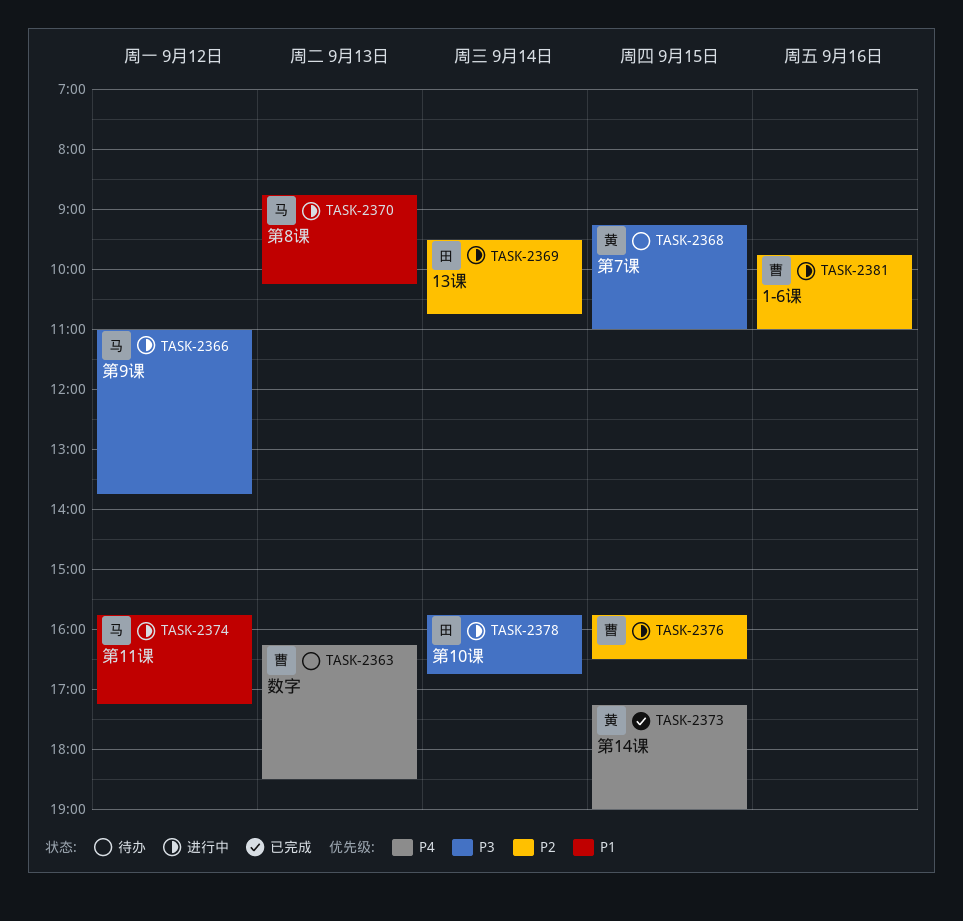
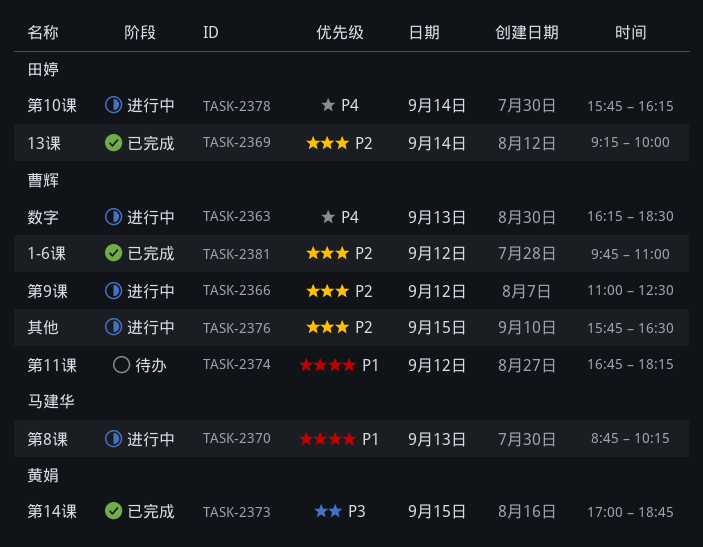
TASK-2363, status: 待办 -> 进行中
TASK-2366, owner: 马建华 -> 曹辉
TASK-2366, priority: P3 -> P2
TASK-2366, ends: 13:45 -> 12:30
TASK-2368: present -> none
TASK-2369, status: 进行中 -> 已完成
TASK-2369, begins: 09:30 -> 09:15
TASK-2369, ends: 10:45 -> 10:00
TASK-2373, priority: P4 -> P3
TASK-2373, begins: 17:15 -> 17:00
TASK-2373, ends: 19:00 -> 18:45
TASK-2374, status: 进行中 -> 待办
TASK-2374, owner: 马建华 -> 曹辉
TASK-2374, begins: 15:45 -> 16:45
TASK-2374, ends: 17:15 -> 18:15
TASK-2378, priority: P3 -> P4
TASK-2378, ends: 16:45 -> 16:15
TASK-2381, status: 进行中 -> 已完成
TASK-2381, day: Sep 16 -> Sep 12

